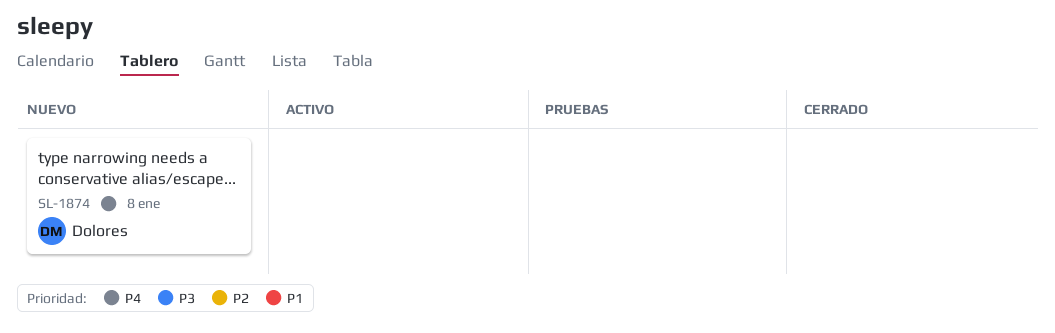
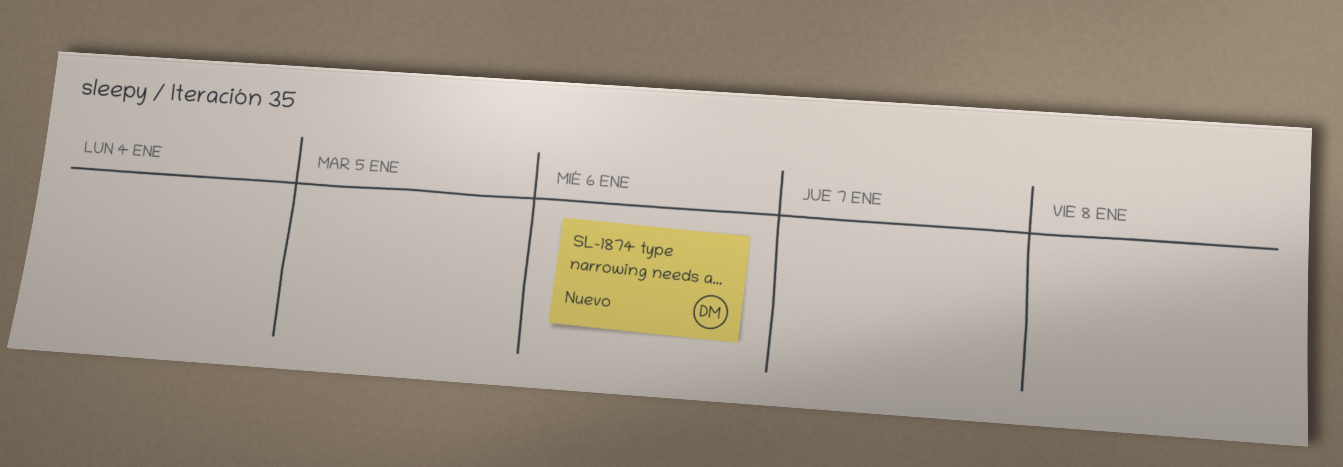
SL-1874, due: Jan 8 -> Jan 6

